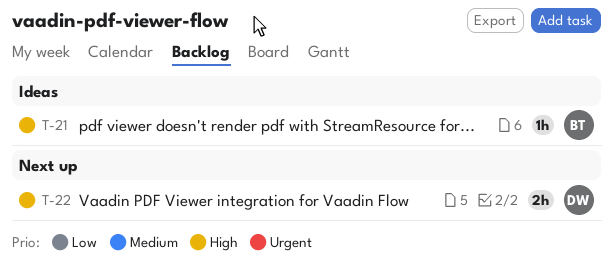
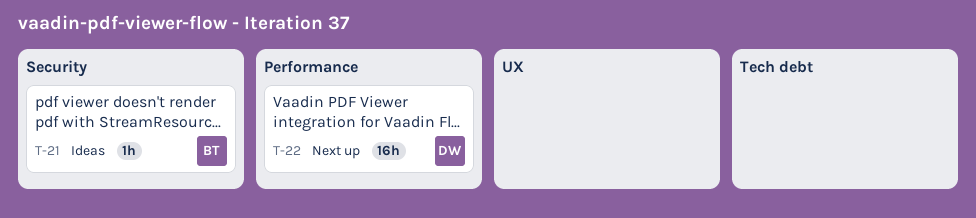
T-22, estimate: 2h -> 16h

